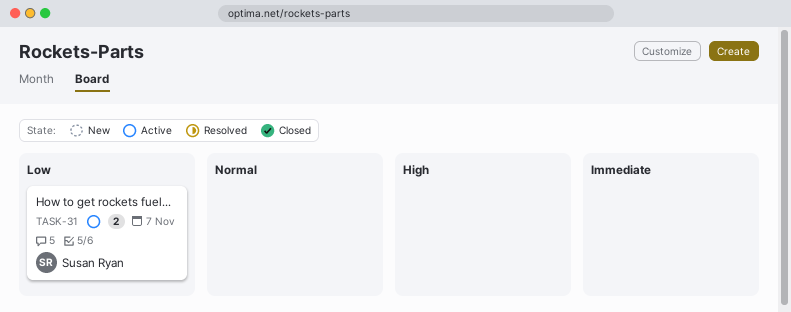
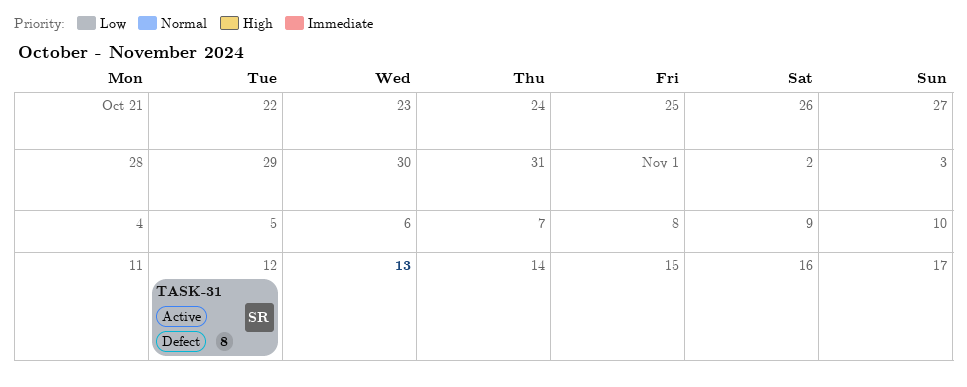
TASK-31, estimate: 2 -> 8
TASK-31, due: Nov 7 -> Nov 12

